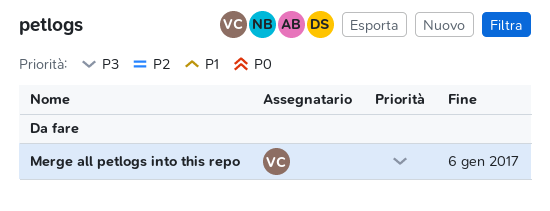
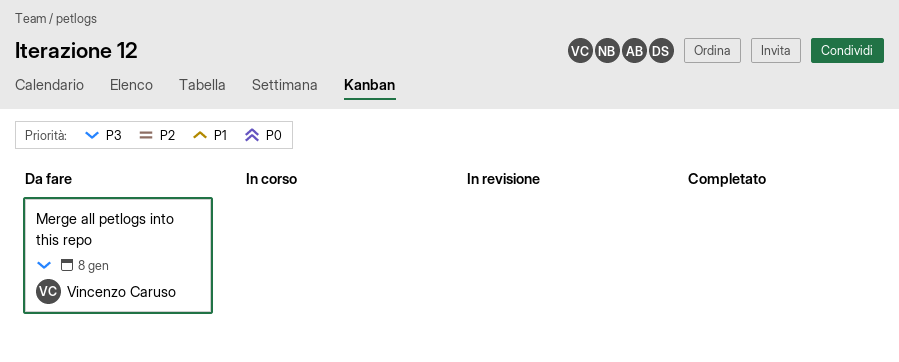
Merge all petlogs into this repo, due: Jan 6 -> Jan 8

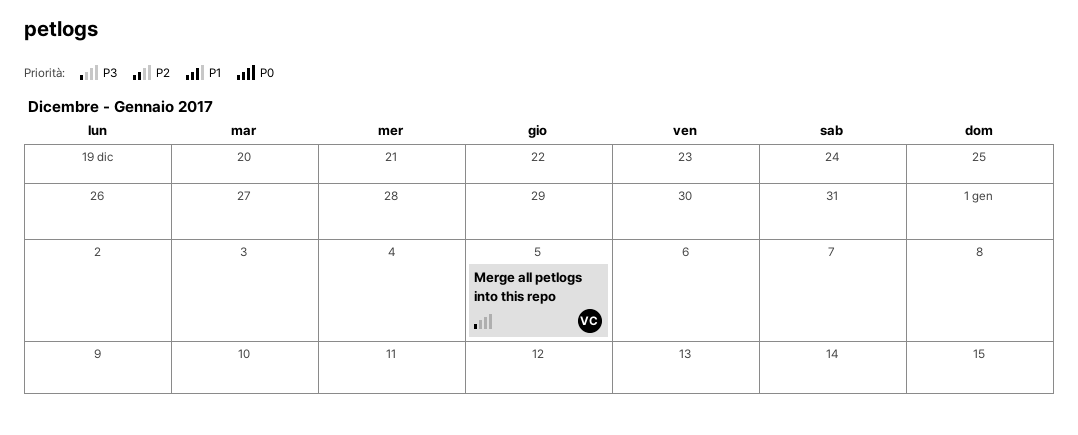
Merge all petlogs into this repo, due: Jan 8 -> Jan 5

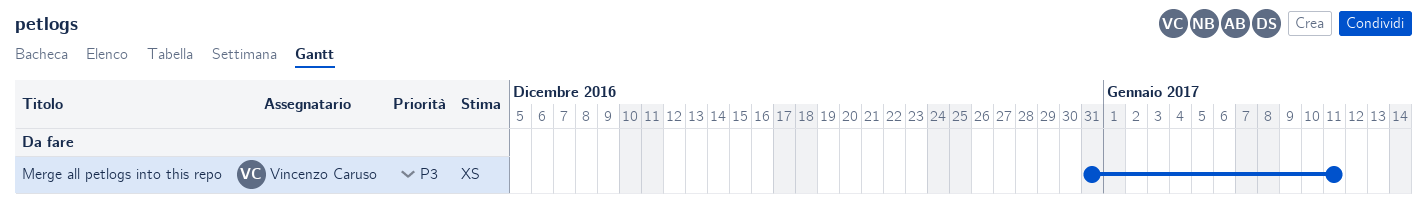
Merge all petlogs into this repo, due: Jan 5 -> Jan 11

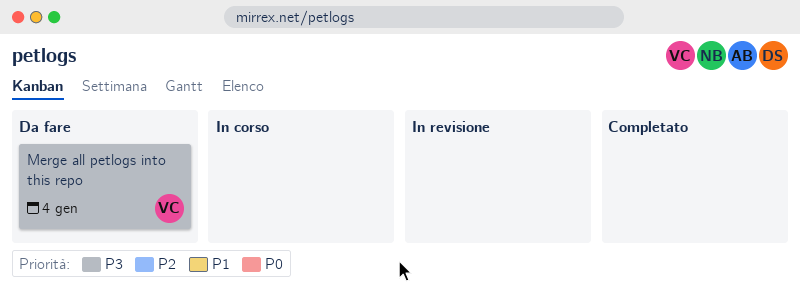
Merge all petlogs into this repo, due: Jan 11 -> Jan 4

